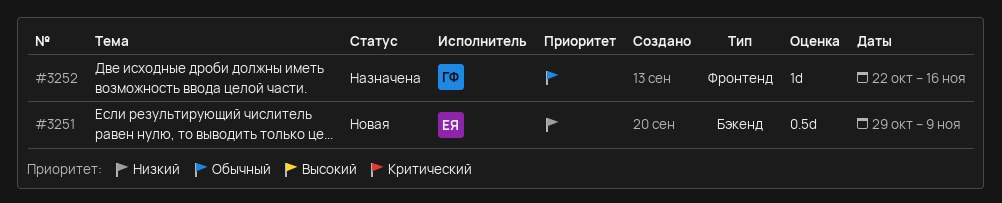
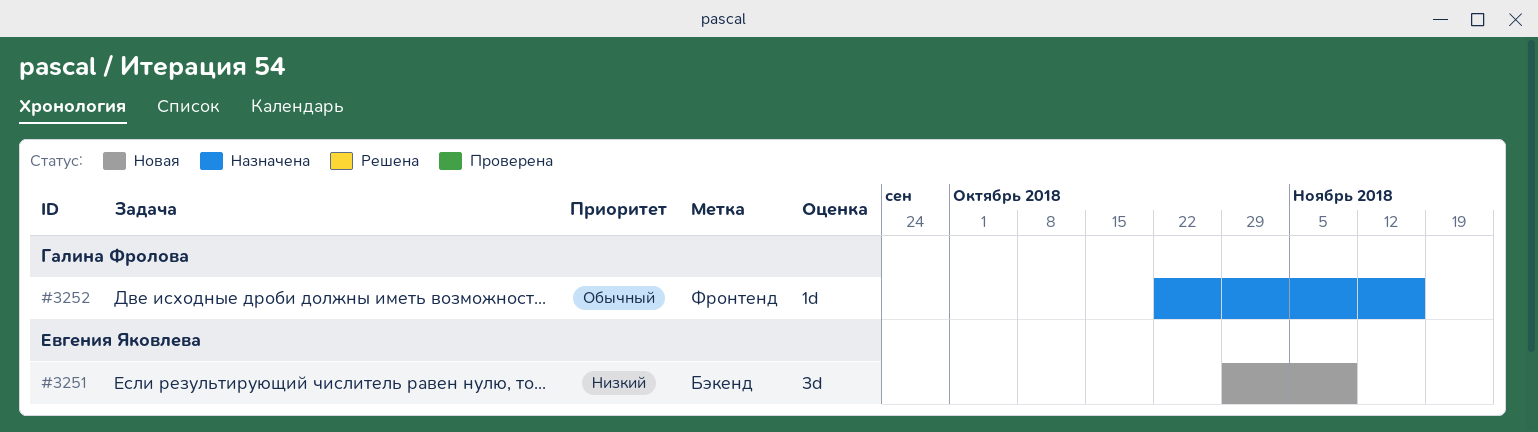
#3251, estimate: 0.5d -> 3d

